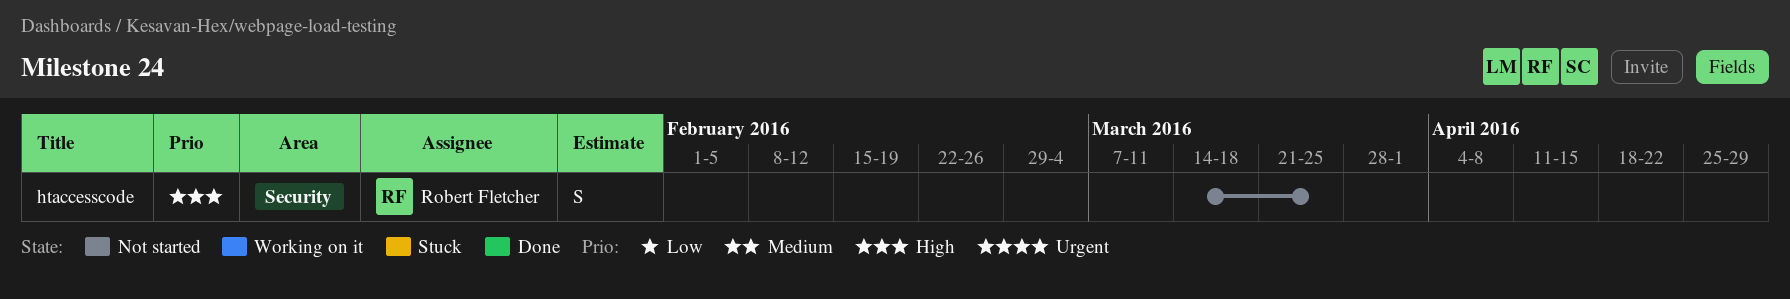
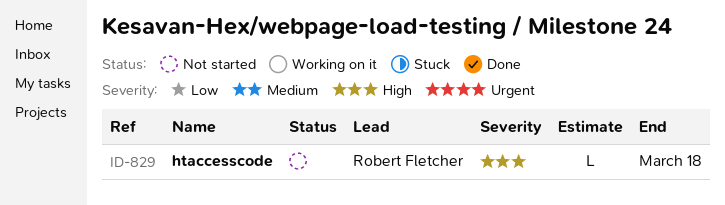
htaccesscode, estimate: S -> L
htaccesscode, due: Mar 25 -> Mar 18

